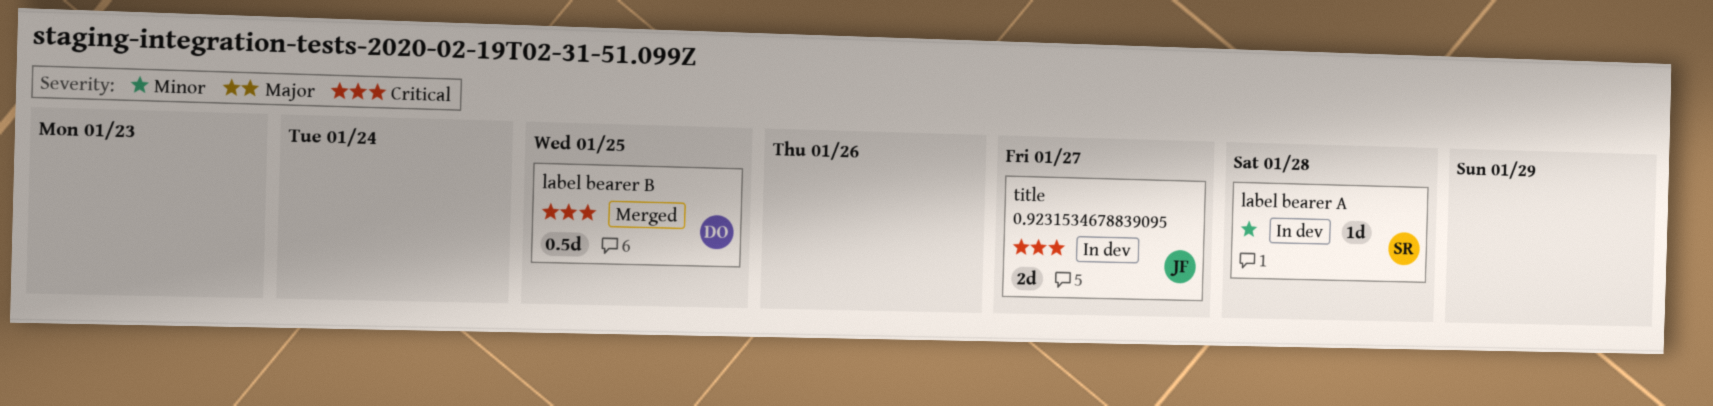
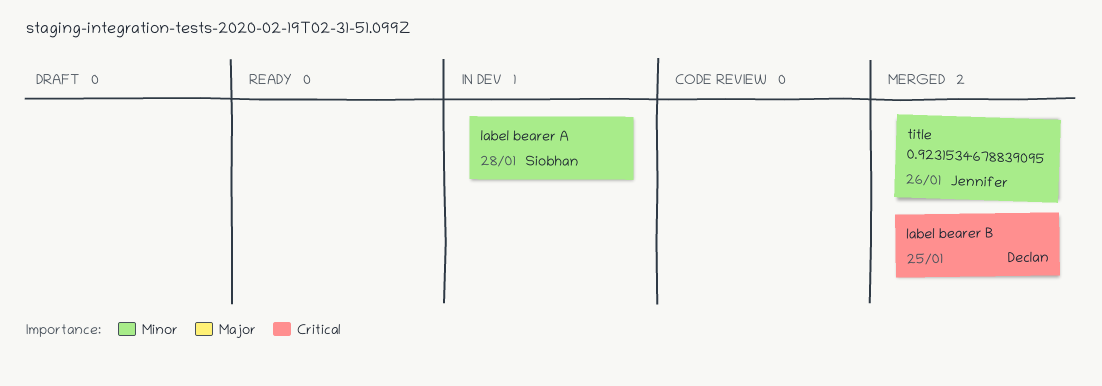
title 0.9231534678839095, status: In dev -> Merged
title 0.9231534678839095, priority: Critical -> Minor
title 0.9231534678839095, due: Jan 27 -> Jan 26

